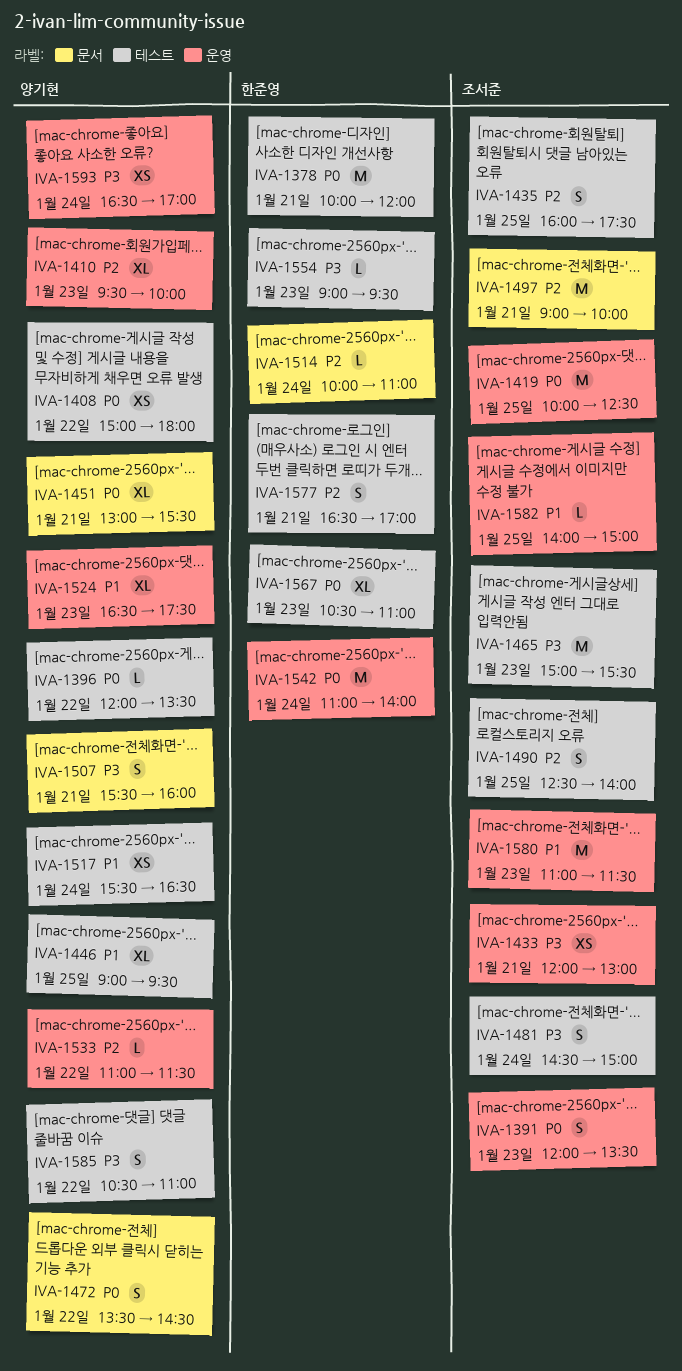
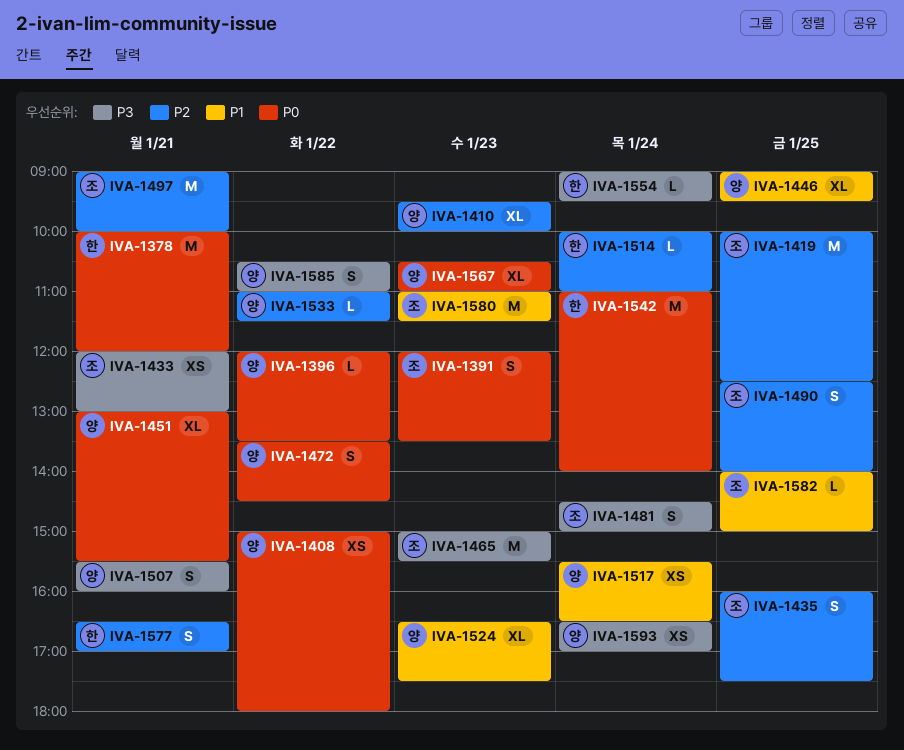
IVA-1419, priority: P0 -> P2
IVA-1554, day: Jan 23 -> Jan 24
IVA-1567, owner: 한준영 -> 양기현

